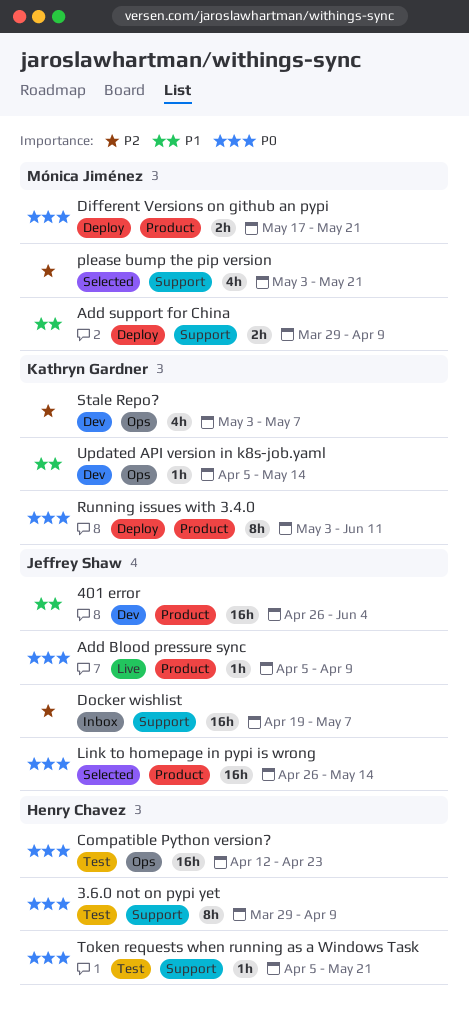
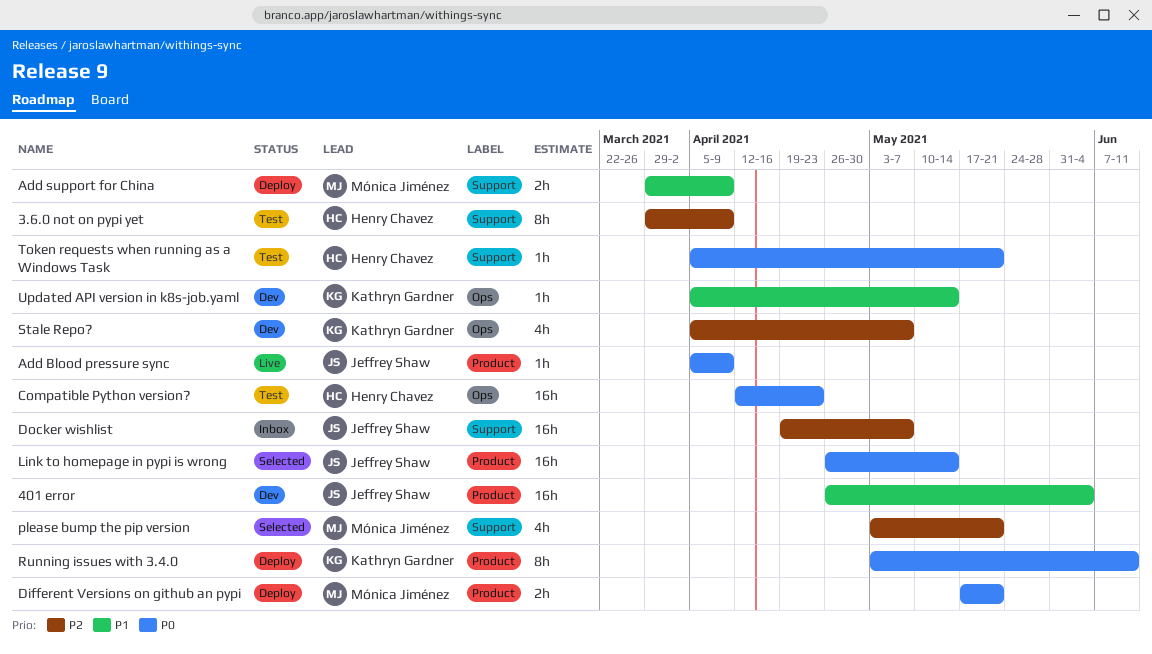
3.6.0 not on pypi yet, priority: P0 -> P2
Stale Repo?, start: May 3 -> Apr 5

